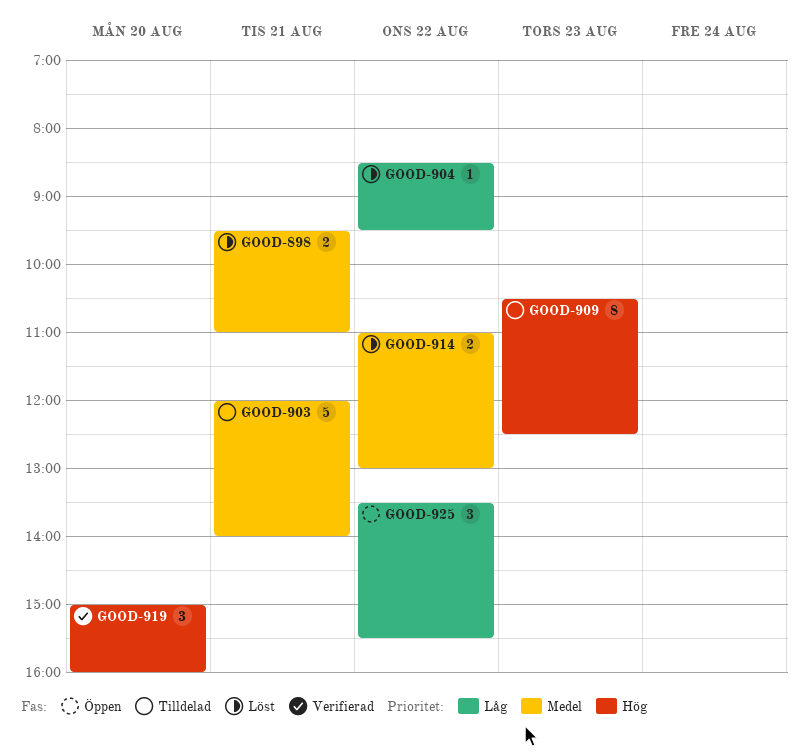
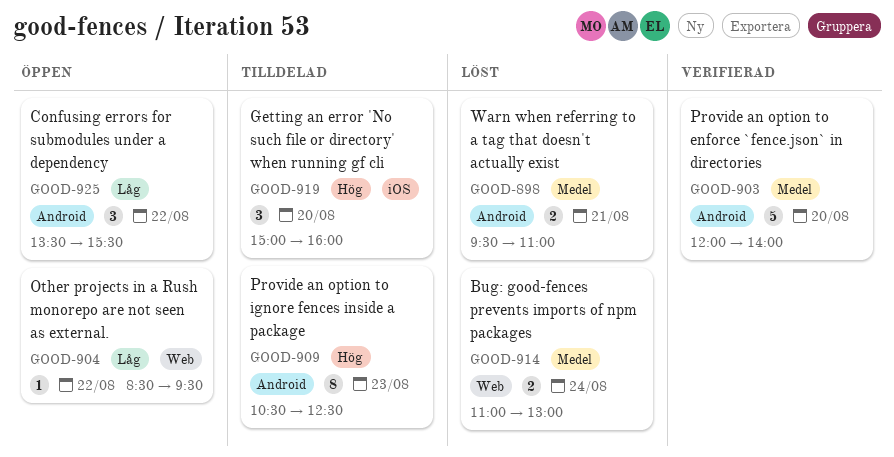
GOOD-903, status: Tilldelad -> Verifierad
GOOD-903, day: Aug 21 -> Aug 20
GOOD-904, status: Löst -> Öppen
GOOD-914, day: Aug 22 -> Aug 24
GOOD-919, status: Verifierad -> Tilldelad

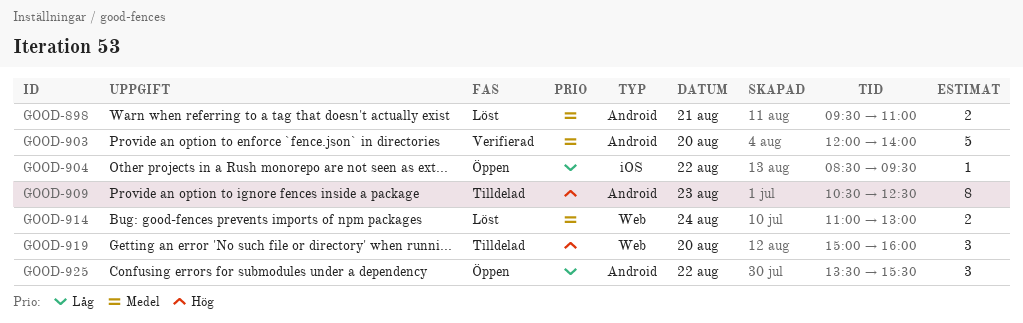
GOOD-904, label: Web -> iOS
GOOD-919, label: iOS -> Web

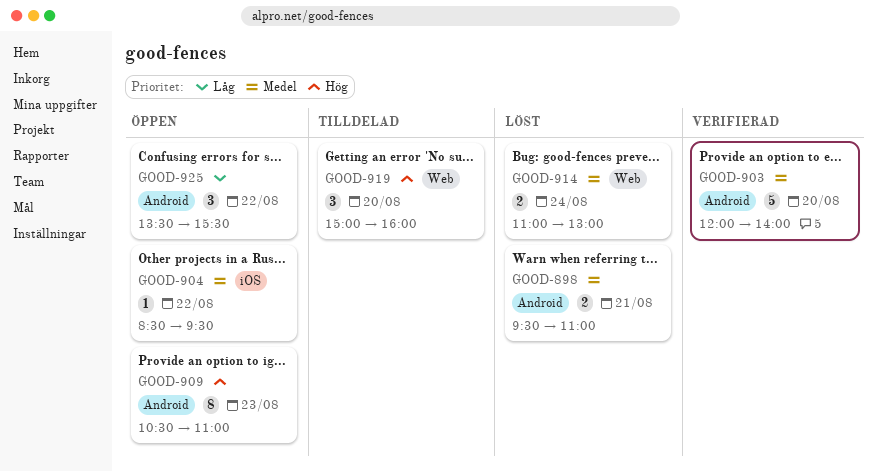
GOOD-904, priority: Låg -> Medel
GOOD-909, status: Tilldelad -> Öppen
GOOD-909, ends: 12:30 -> 11:00

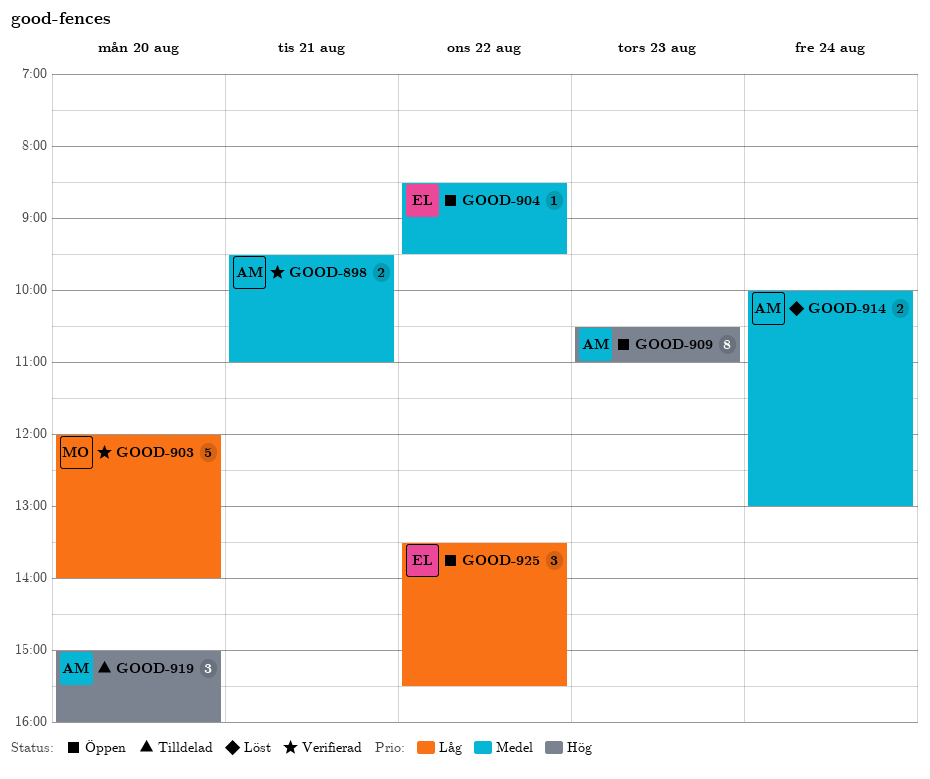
GOOD-898, status: Löst -> Verifierad
GOOD-903, priority: Medel -> Låg
GOOD-914, begins: 11:00 -> 10:00

